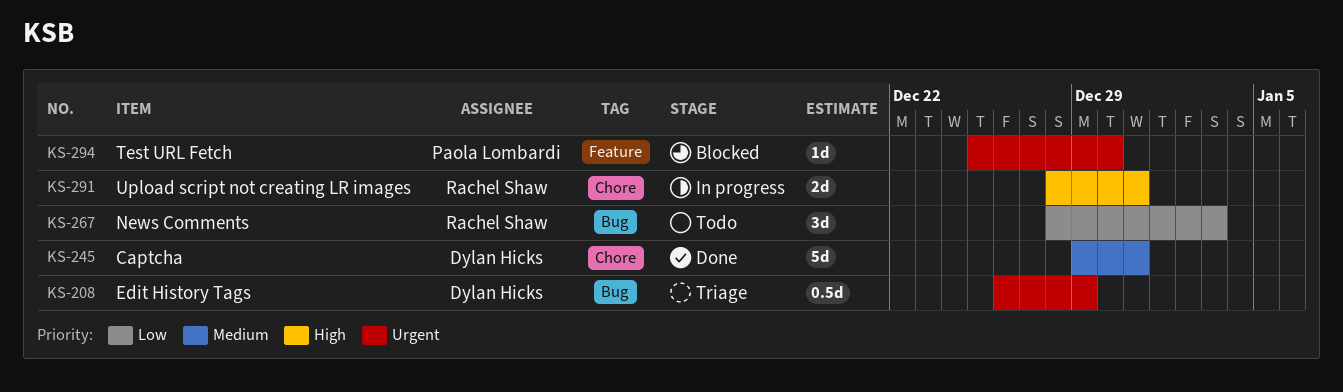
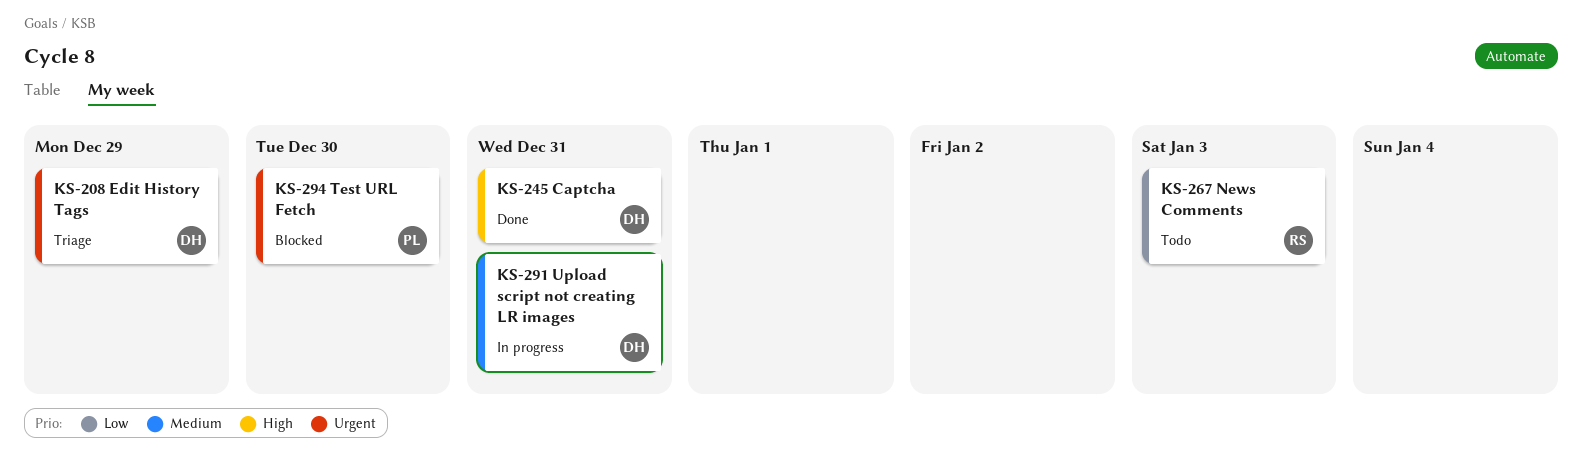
KS-245, priority: Medium -> High
KS-291, owner: Rachel Shaw -> Dylan Hicks
KS-291, priority: High -> Medium

